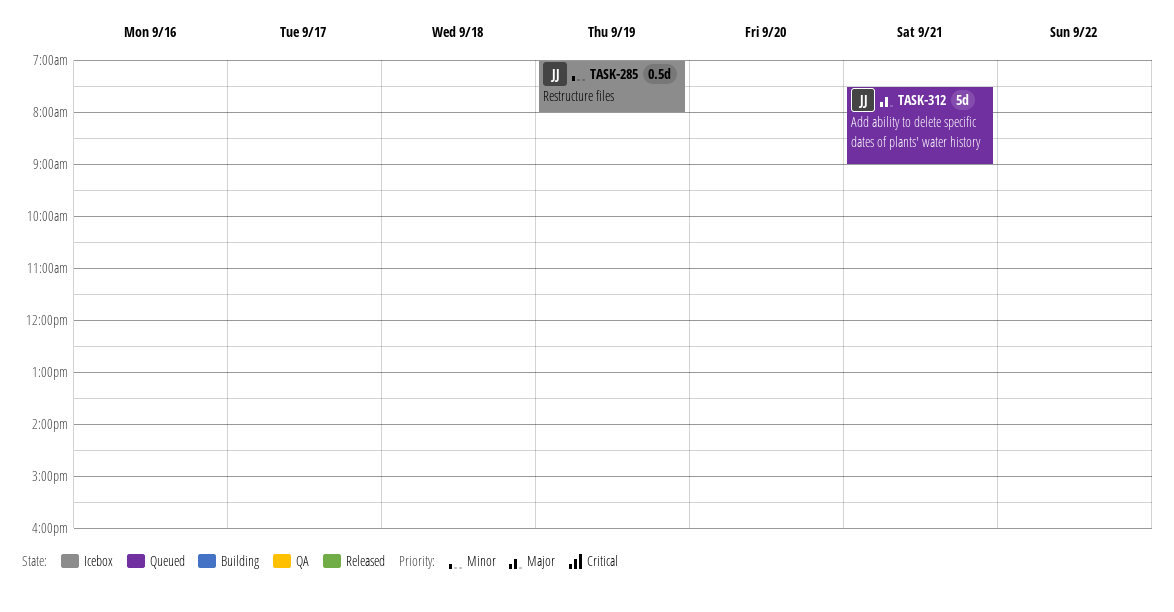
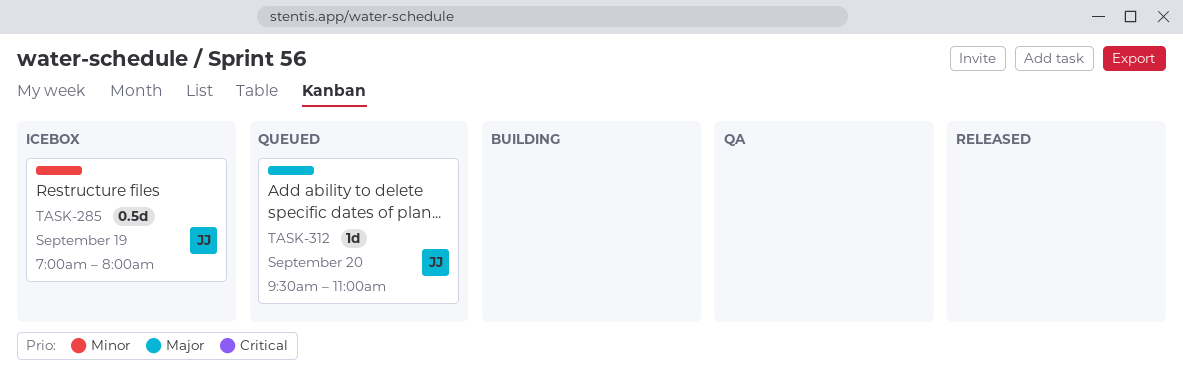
TASK-312, estimate: 5d -> 1d
TASK-312, day: Sep 21 -> Sep 20
TASK-312, begins: 07:30 -> 09:30
TASK-312, ends: 09:00 -> 11:00

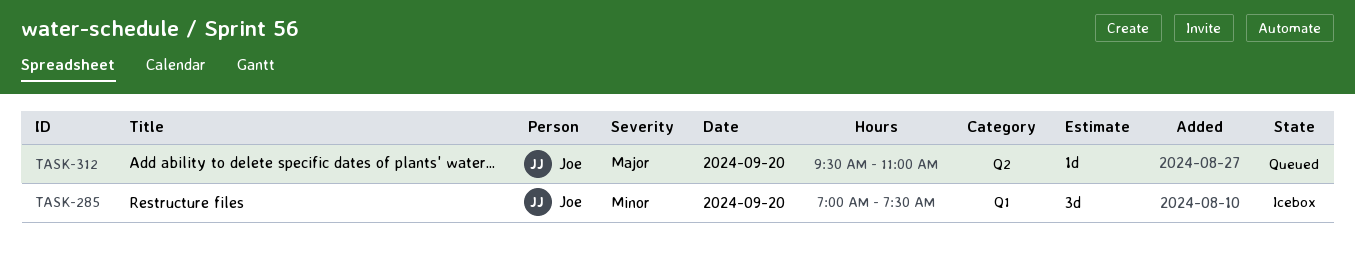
TASK-285, estimate: 0.5d -> 3d
TASK-285, day: Sep 19 -> Sep 20
TASK-285, ends: 08:00 -> 07:30

